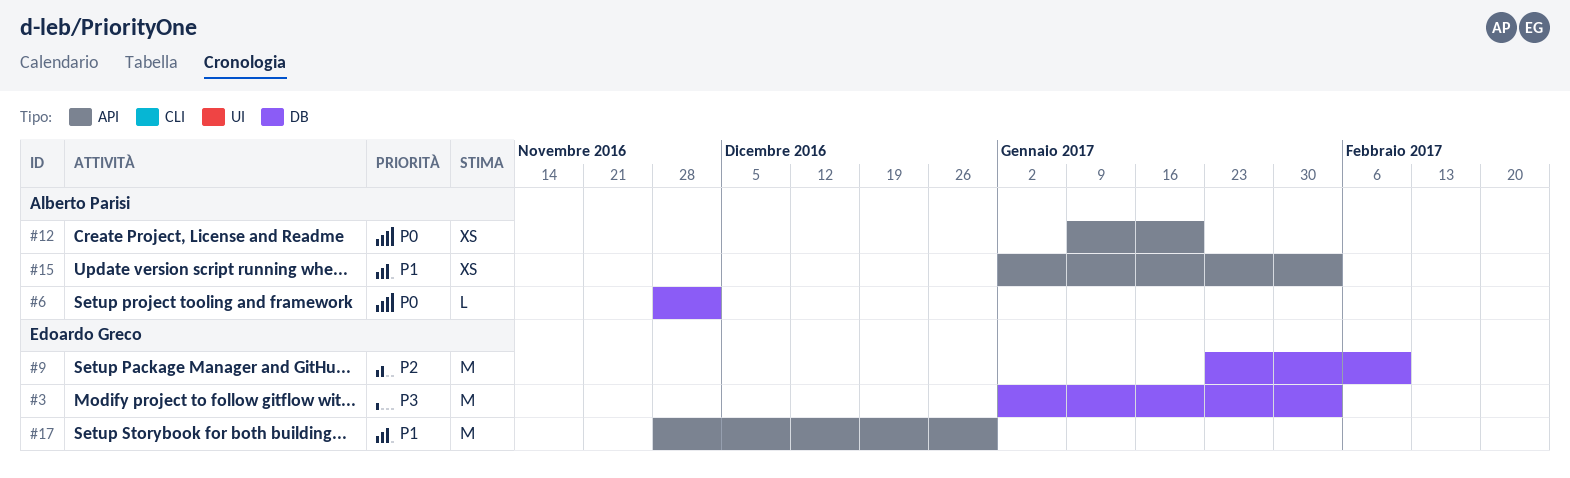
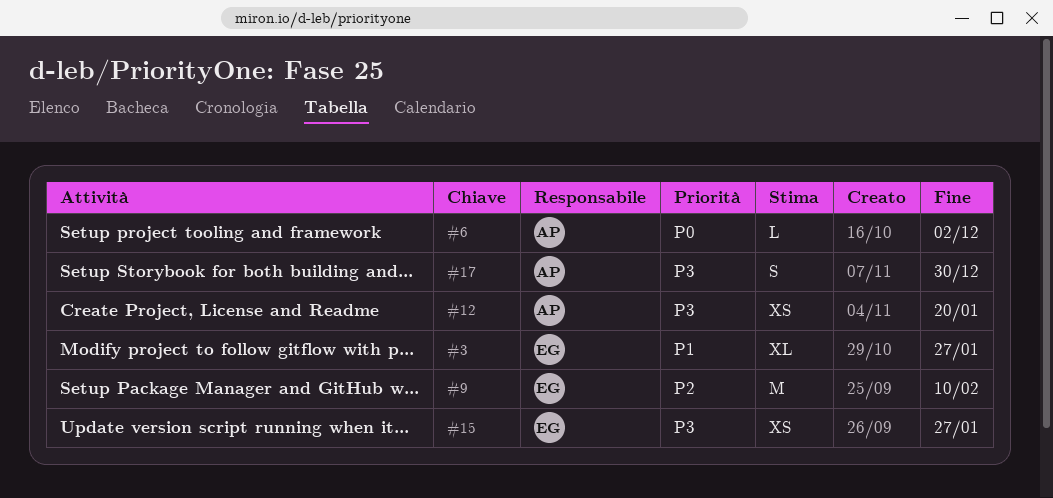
#3, priority: P3 -> P1
#3, estimate: M -> XL
#3, due: Feb 3 -> Jan 27
#12, priority: P0 -> P3
#15, owner: Alberto Parisi -> Edoardo Greco
#15, priority: P1 -> P3
#15, due: Feb 3 -> Jan 27
#17, owner: Edoardo Greco -> Alberto Parisi
#17, priority: P1 -> P3
#17, estimate: M -> S

